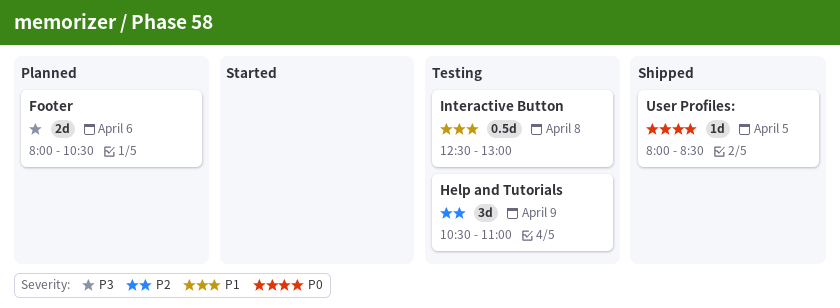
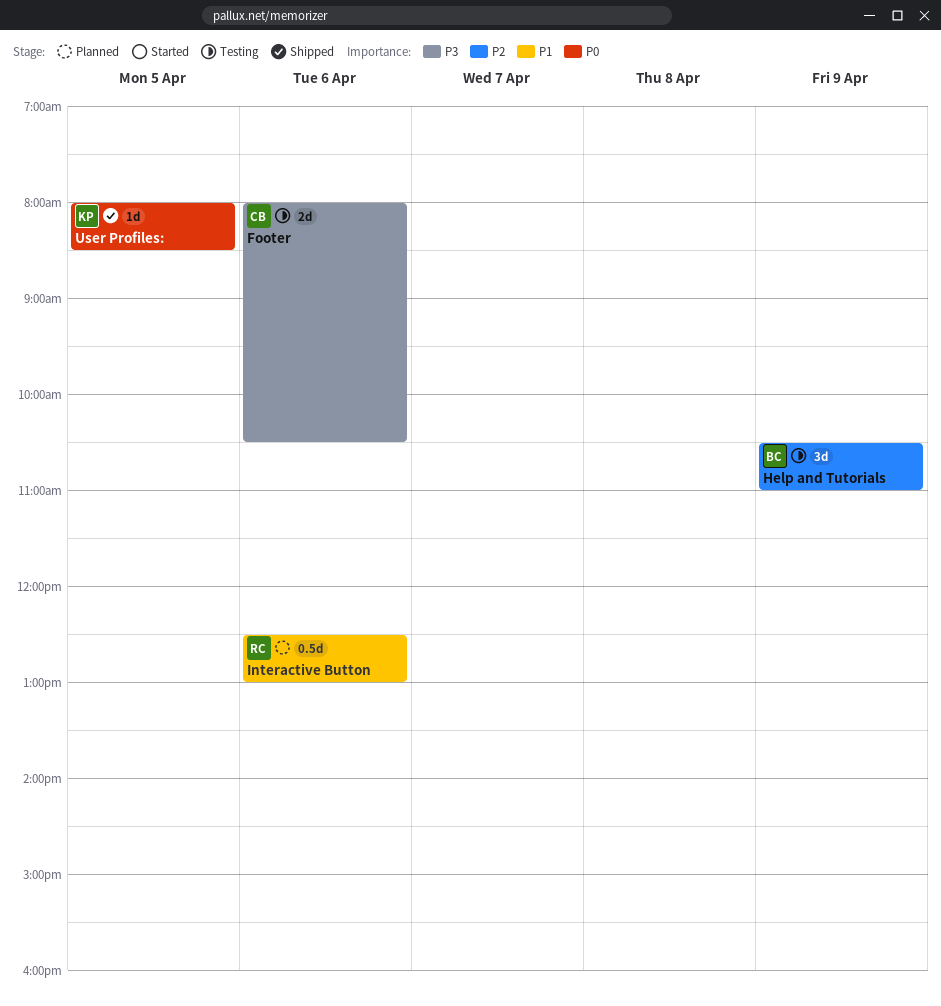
Footer, status: Planned -> Testing
Interactive Button, status: Testing -> Planned
Interactive Button, day: Apr 8 -> Apr 6

